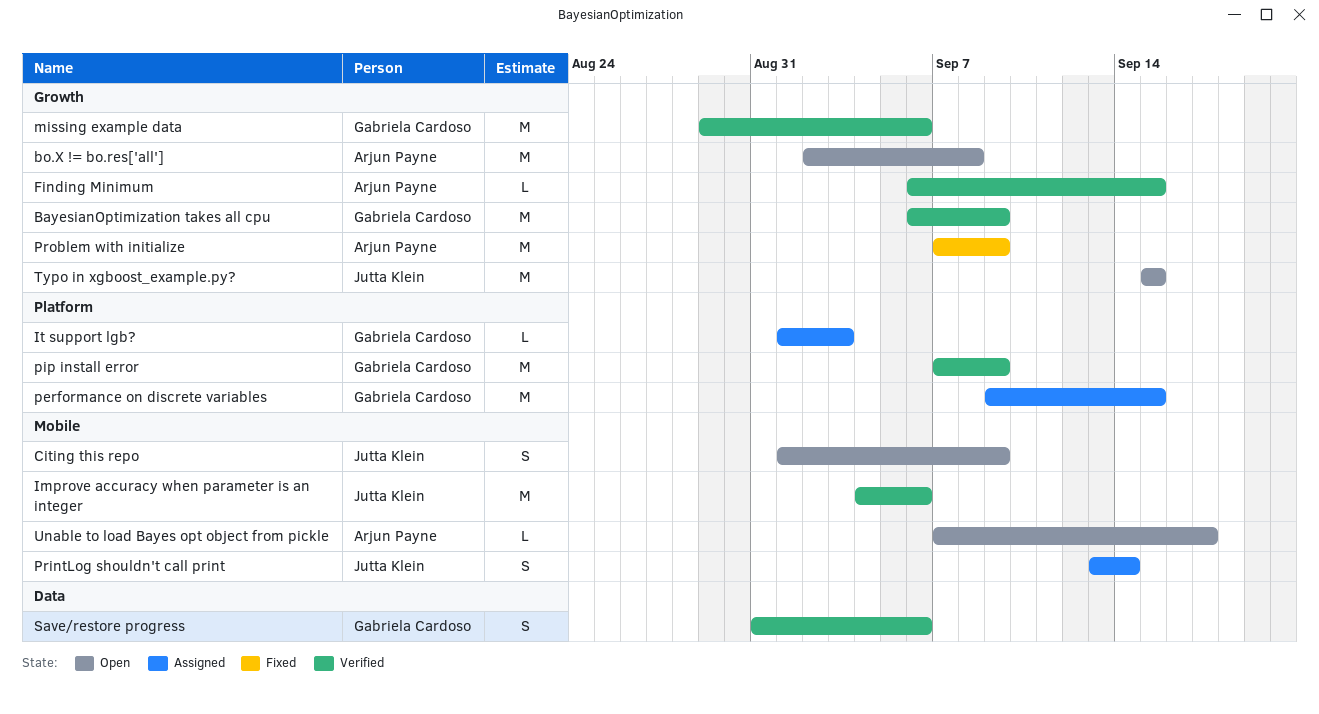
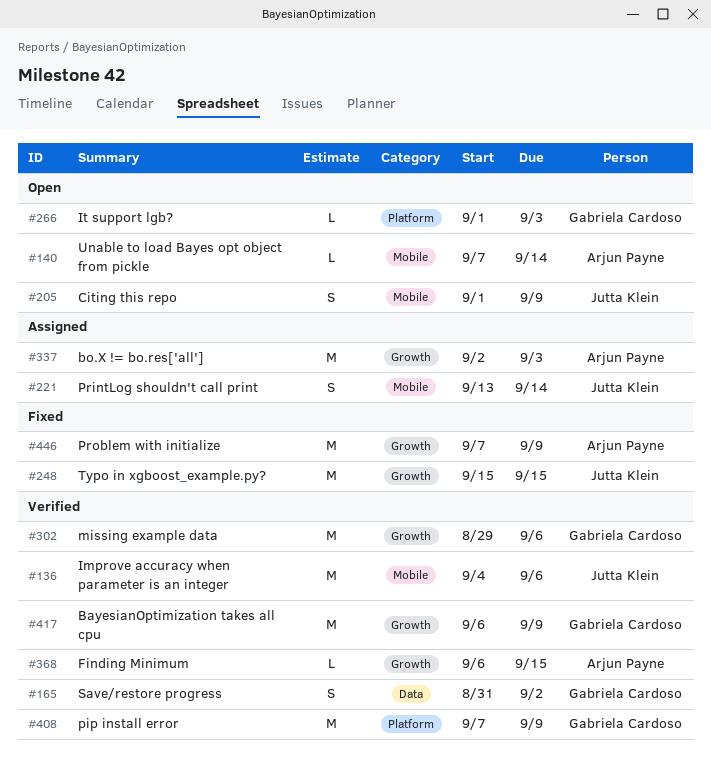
bo.X != bo.res['all'], status: Open -> Assigned
bo.X != bo.res['all'], due: Sep 8 -> Sep 3
It support lgb?, status: Assigned -> Open
performance on discrete variables: present -> none
Save/restore progress, due: Sep 6 -> Sep 2
Typo in xgboost_example.py?, status: Open -> Fixed
Unable to load Bayes opt object from pickle, due: Sep 17 -> Sep 14

